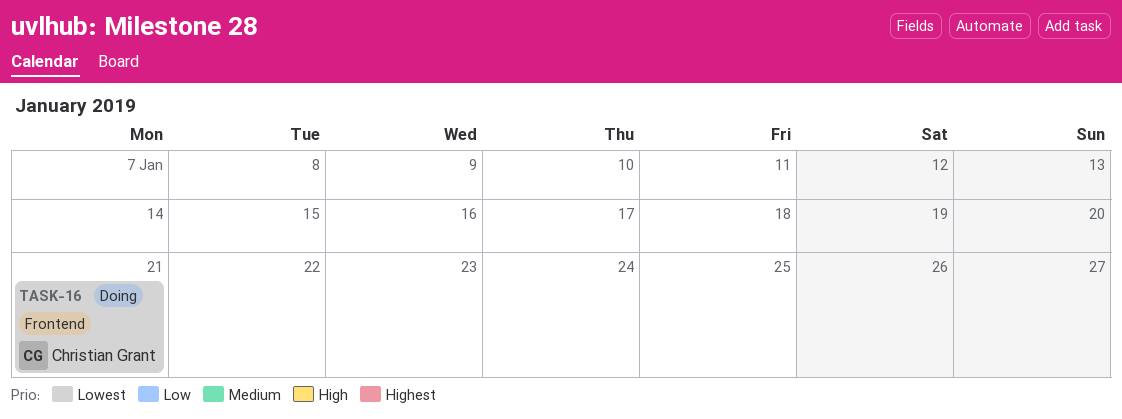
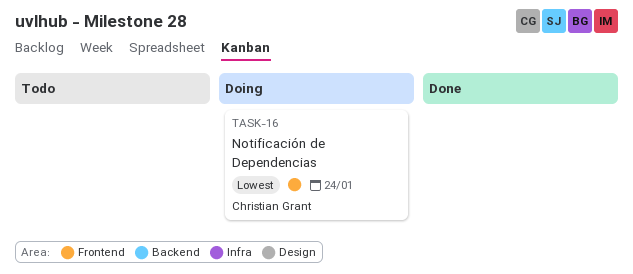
TASK-16, due: Jan 21 -> Jan 24

